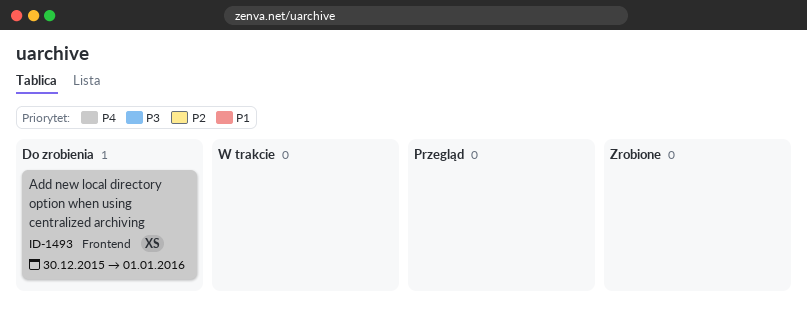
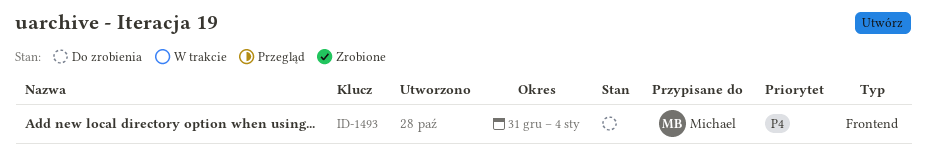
ID-1493, start: Dec 30 -> Dec 31
ID-1493, due: Jan 1 -> Jan 4

